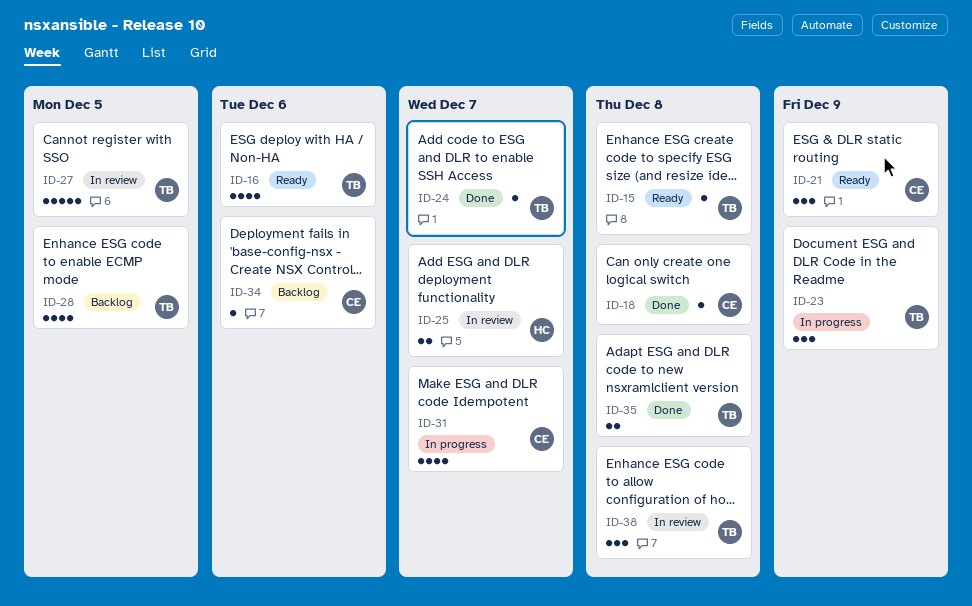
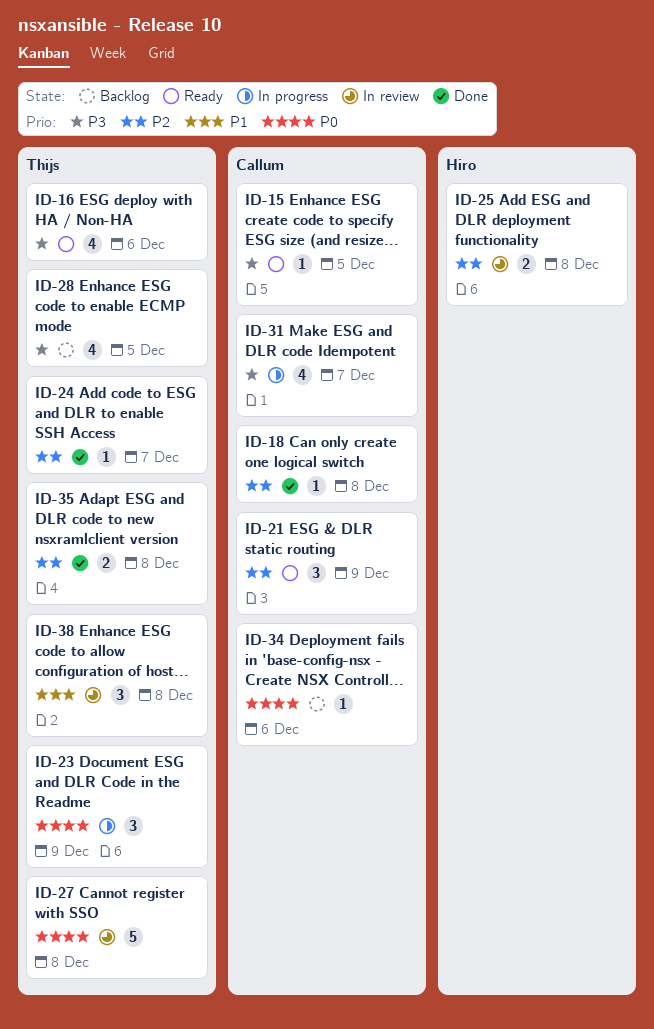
ID-15, owner: Thijs -> Callum
ID-15, due: Dec 8 -> Dec 5
ID-25, due: Dec 7 -> Dec 8
ID-27, due: Dec 5 -> Dec 8

